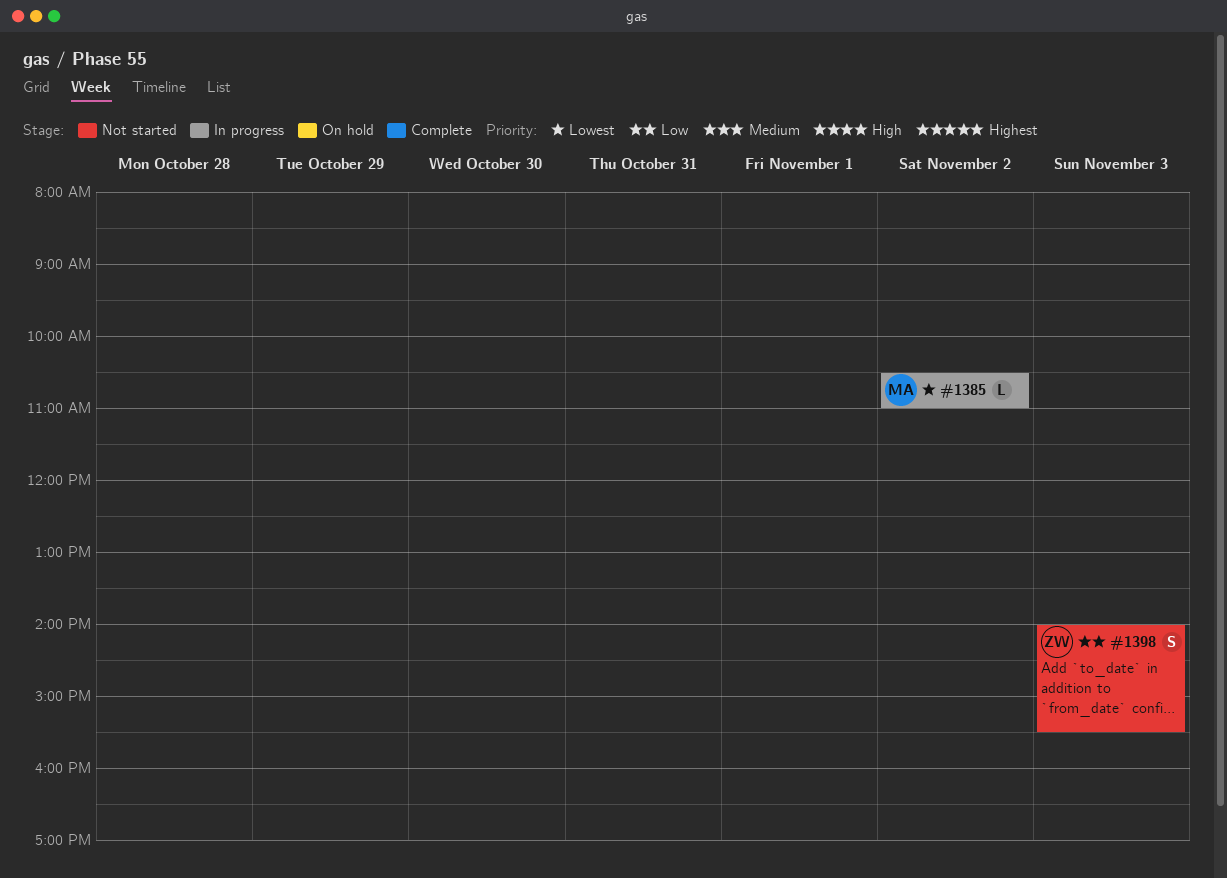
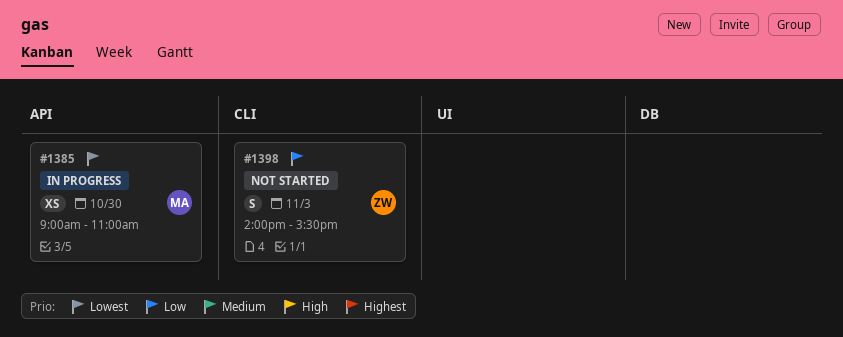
#1385, estimate: L -> XS
#1385, day: Nov 2 -> Oct 30
#1385, begins: 10:30 -> 09:00

